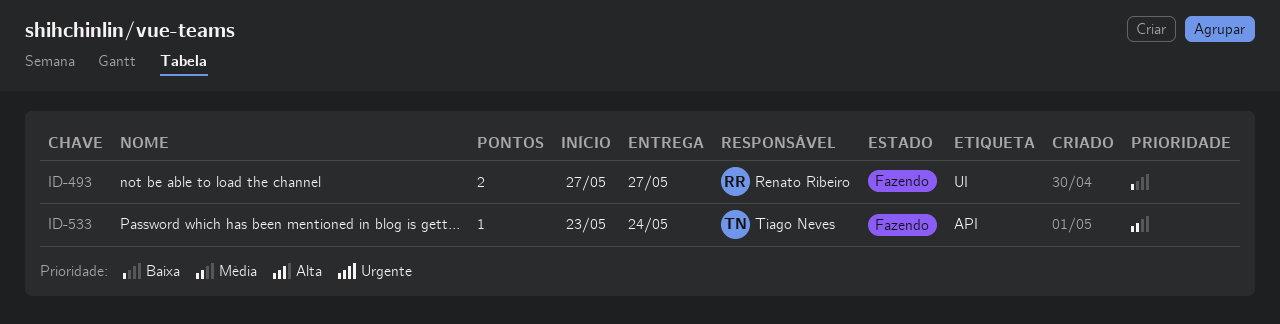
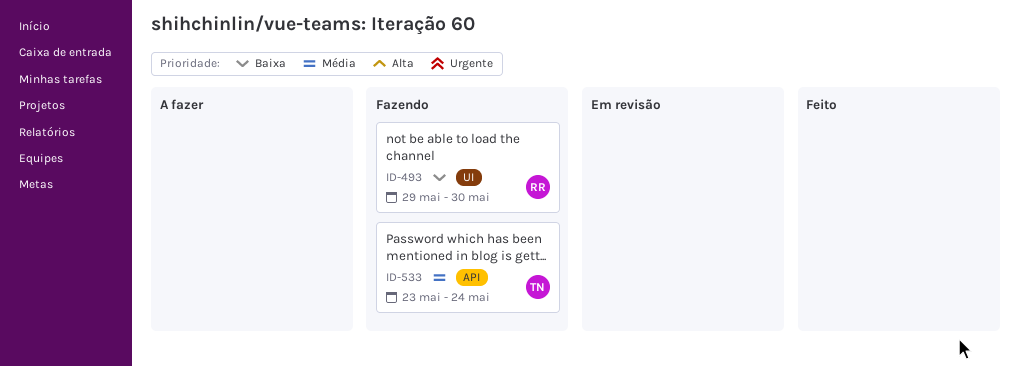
ID-493, start: May 27 -> May 29
ID-493, due: May 27 -> May 30

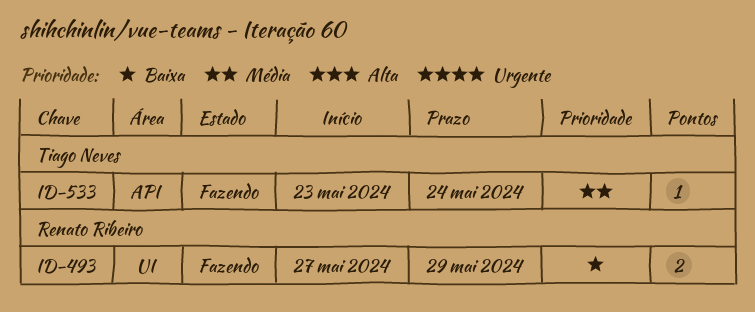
ID-493, start: May 29 -> May 27
ID-493, due: May 30 -> May 29

